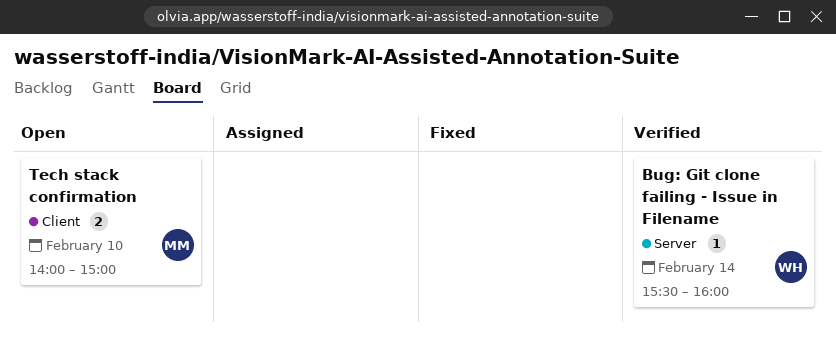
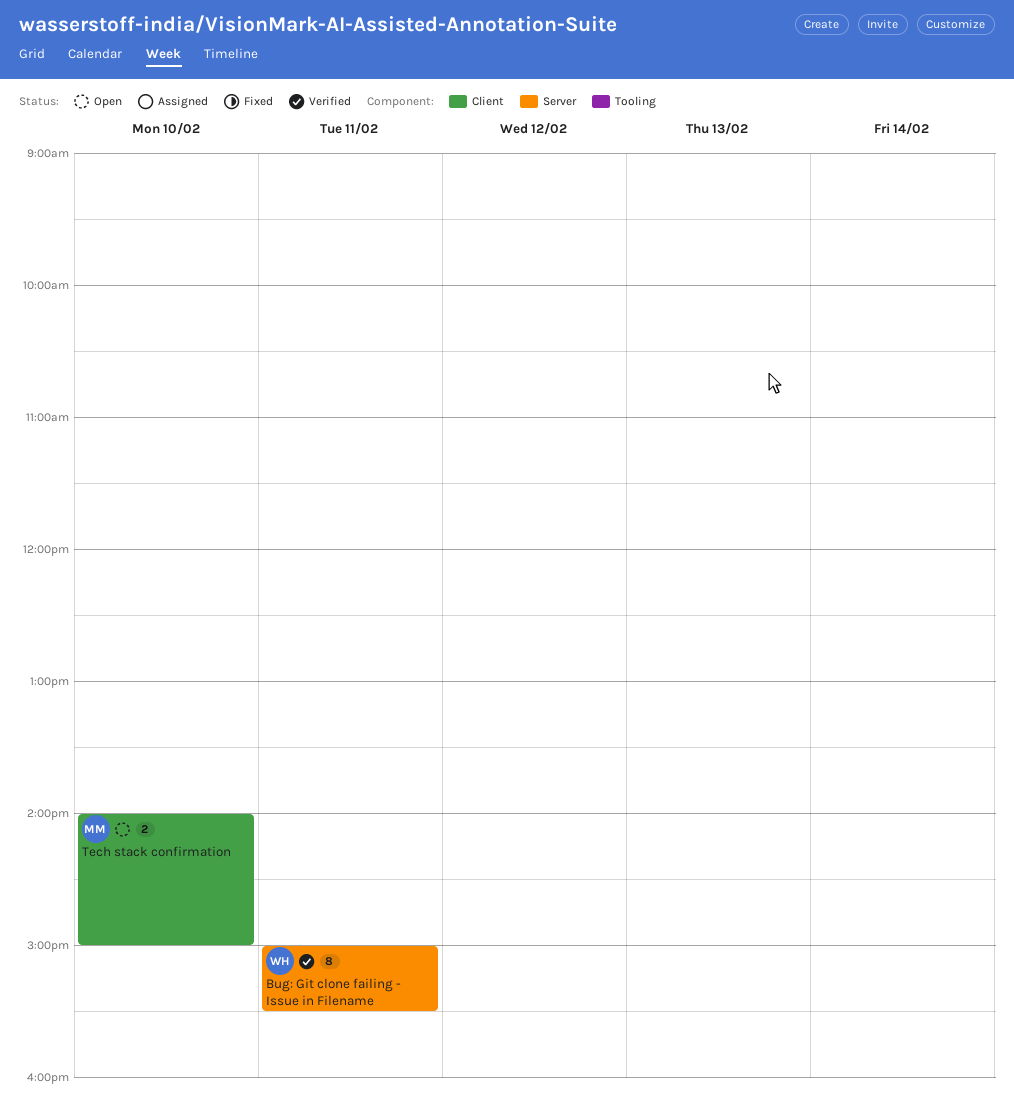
Bug: Git clone failing - Issue in Filename, estimate: 1 -> 8
Bug: Git clone failing - Issue in Filename, day: Feb 14 -> Feb 11
Bug: Git clone failing - Issue in Filename, begins: 15:30 -> 15:00
Bug: Git clone failing - Issue in Filename, ends: 16:00 -> 15:30

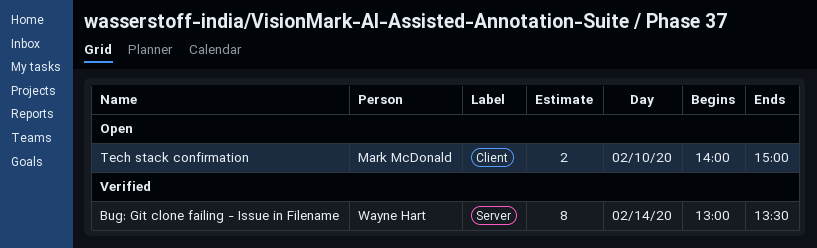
Bug: Git clone failing - Issue in Filename, day: Feb 11 -> Feb 14
Bug: Git clone failing - Issue in Filename, begins: 15:00 -> 13:00
Bug: Git clone failing - Issue in Filename, ends: 15:30 -> 13:30

